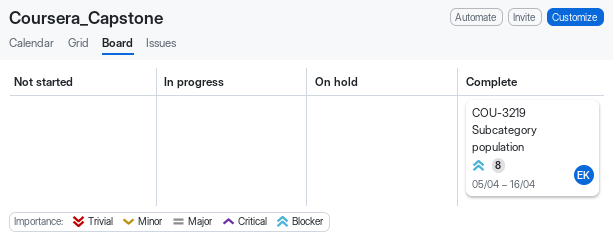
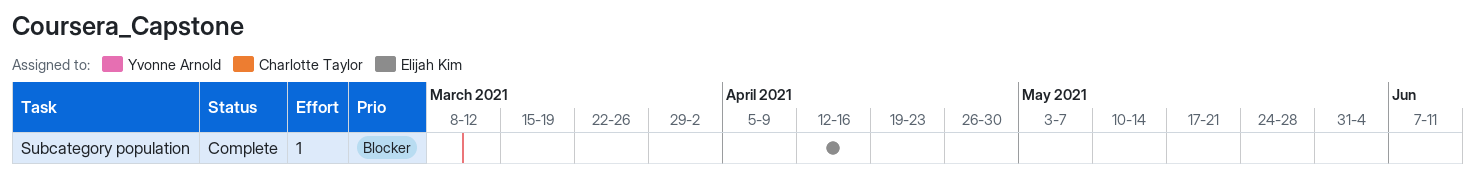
Subcategory population, estimate: 8 -> 1
Subcategory population, start: Apr 5 -> Apr 12

